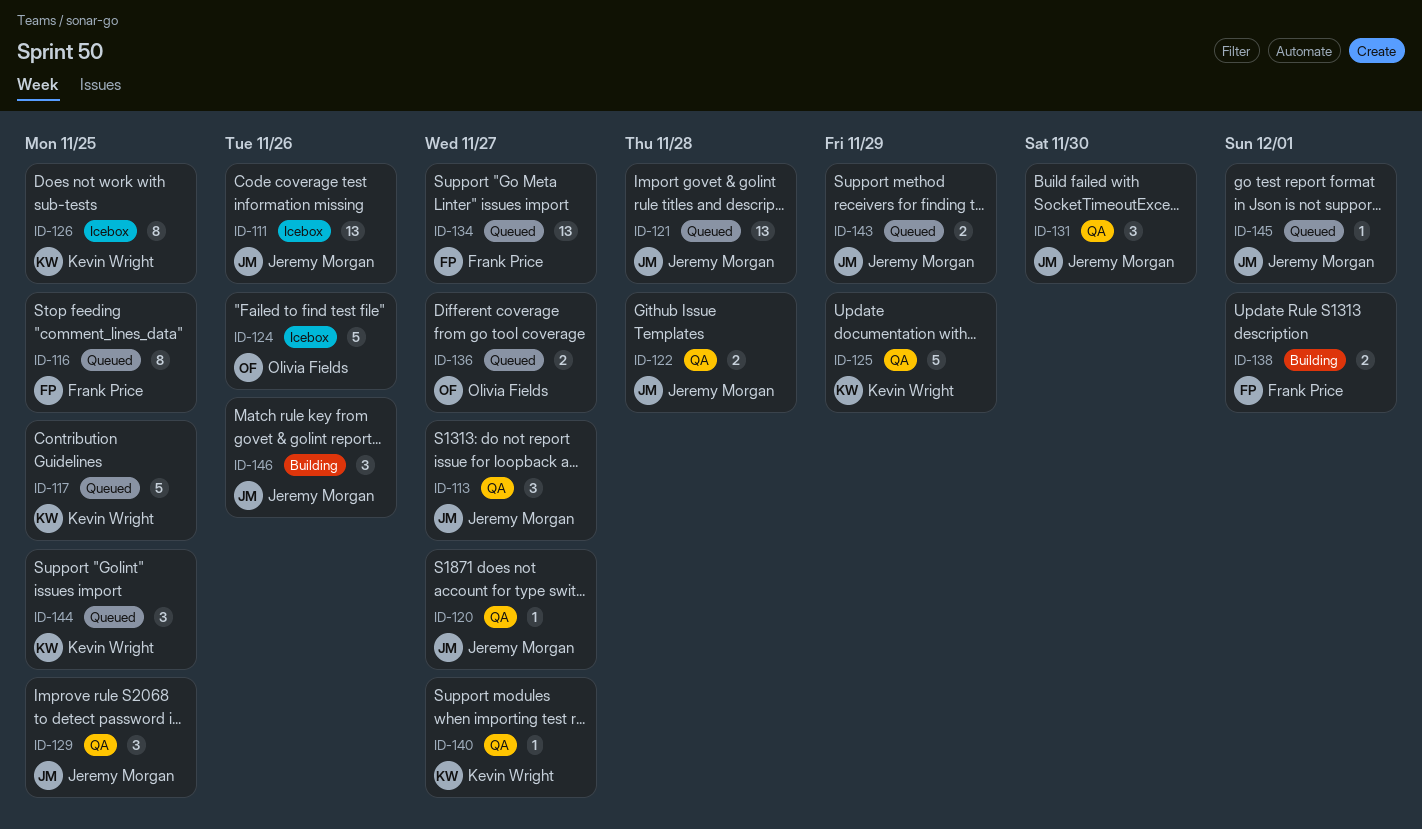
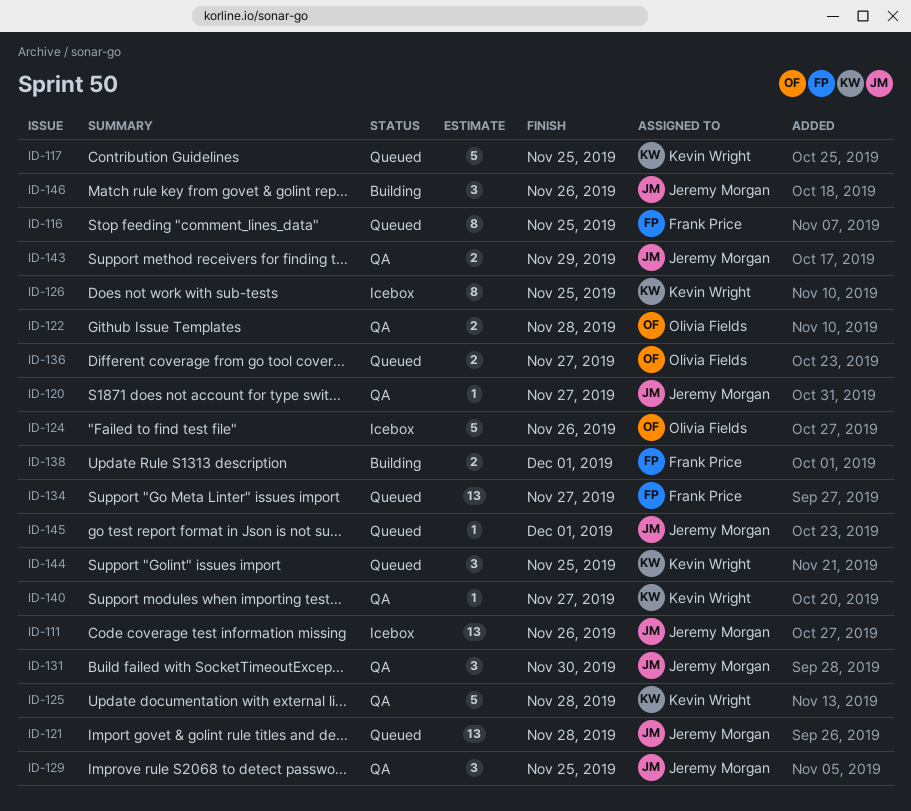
ID-113: present -> none
ID-122, owner: Jeremy Morgan -> Olivia Fields
ID-125, due: Nov 29 -> Nov 28
ID-143, status: Queued -> QA

